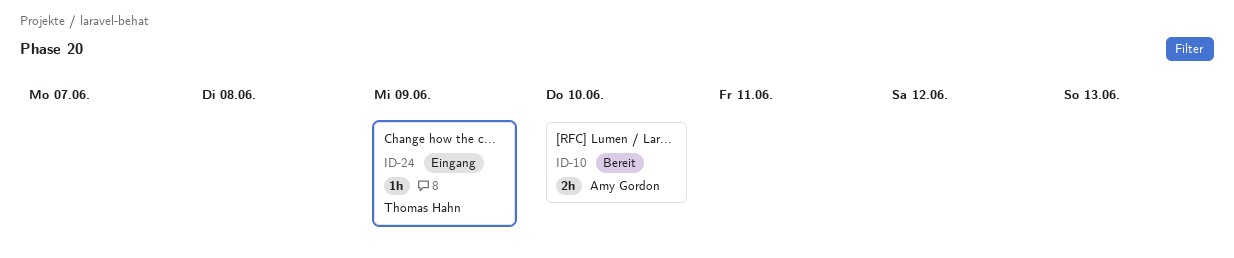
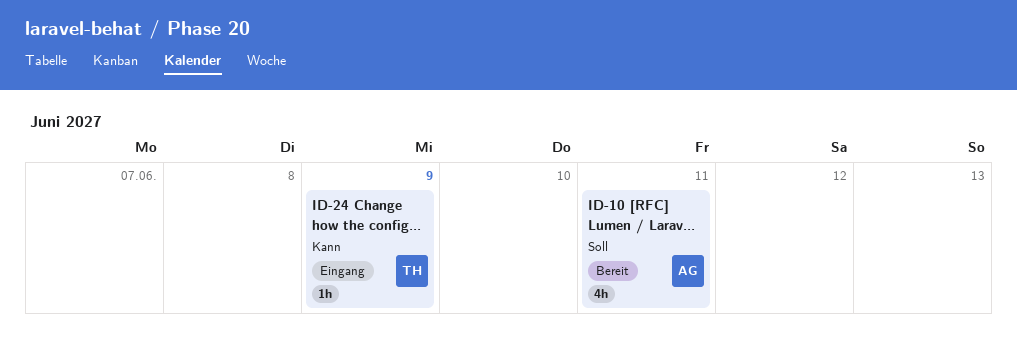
ID-10, estimate: 2h -> 4h
ID-10, due: Jun 10 -> Jun 11

